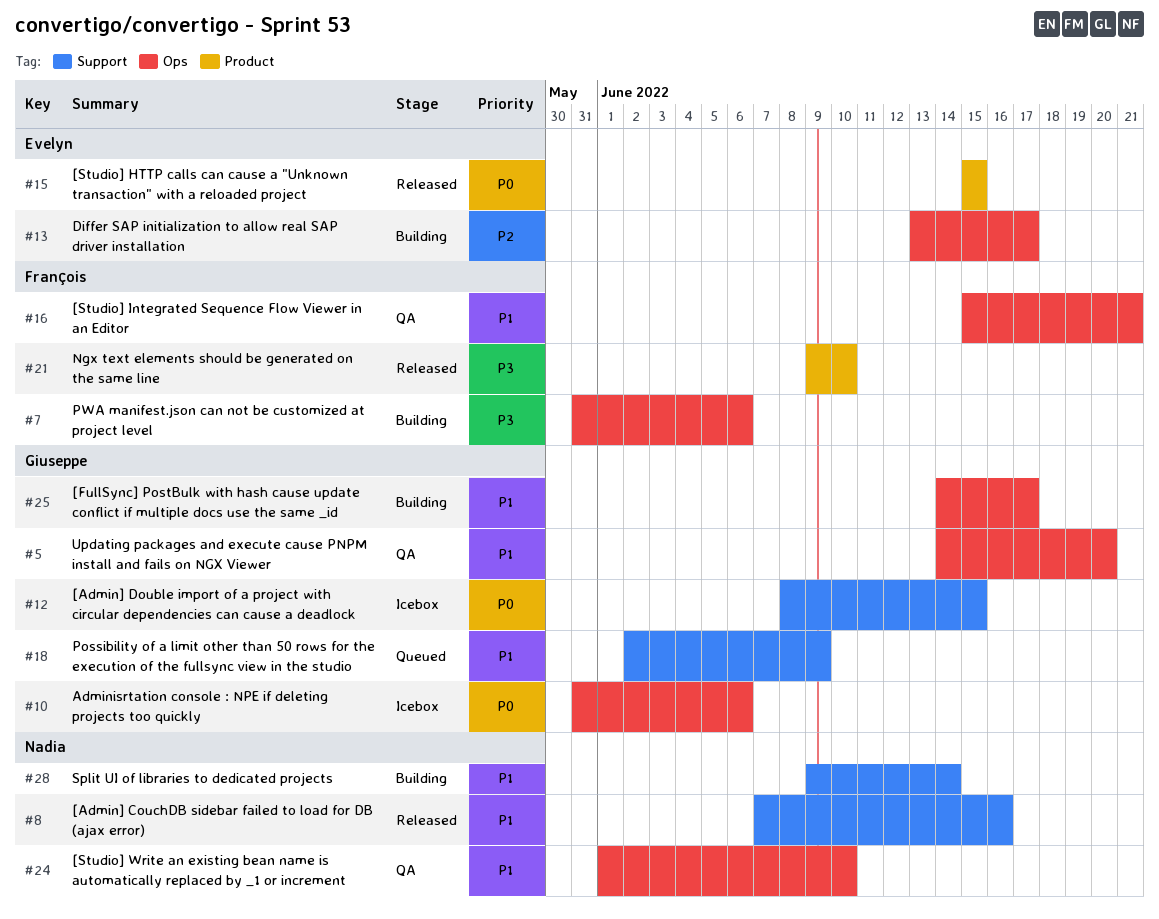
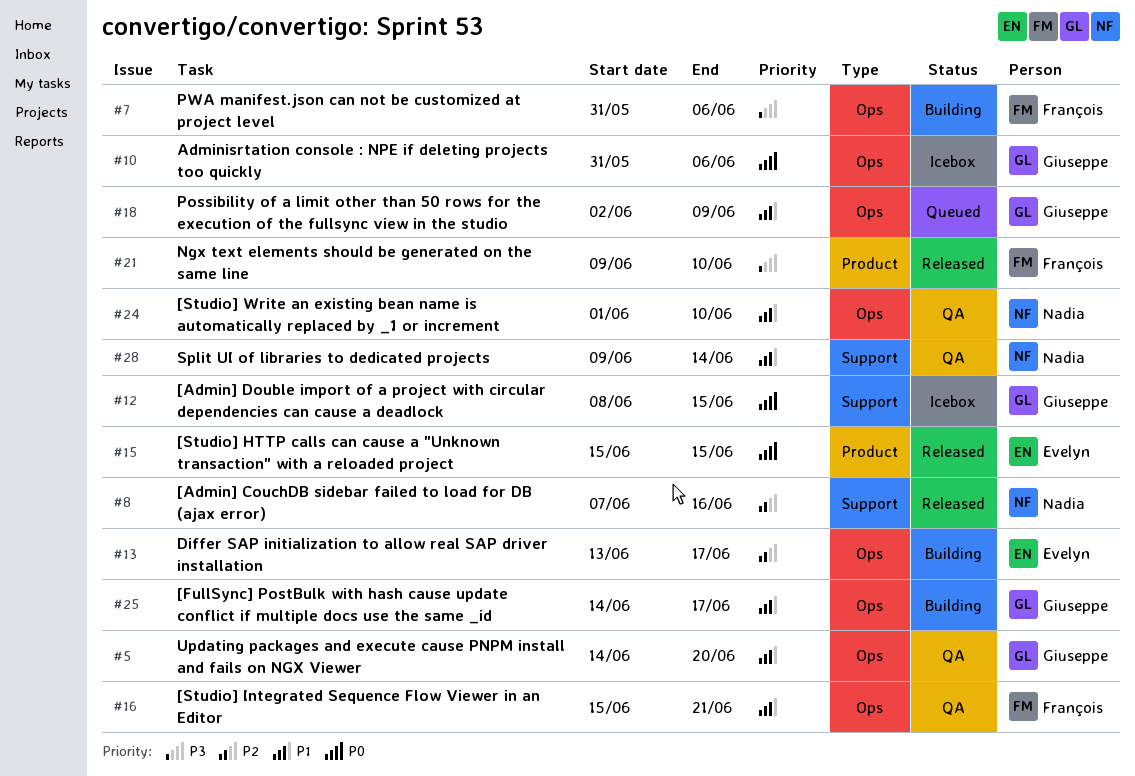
#8, priority: P1 -> P2
#18, label: Support -> Ops
#28, status: Building -> QA

